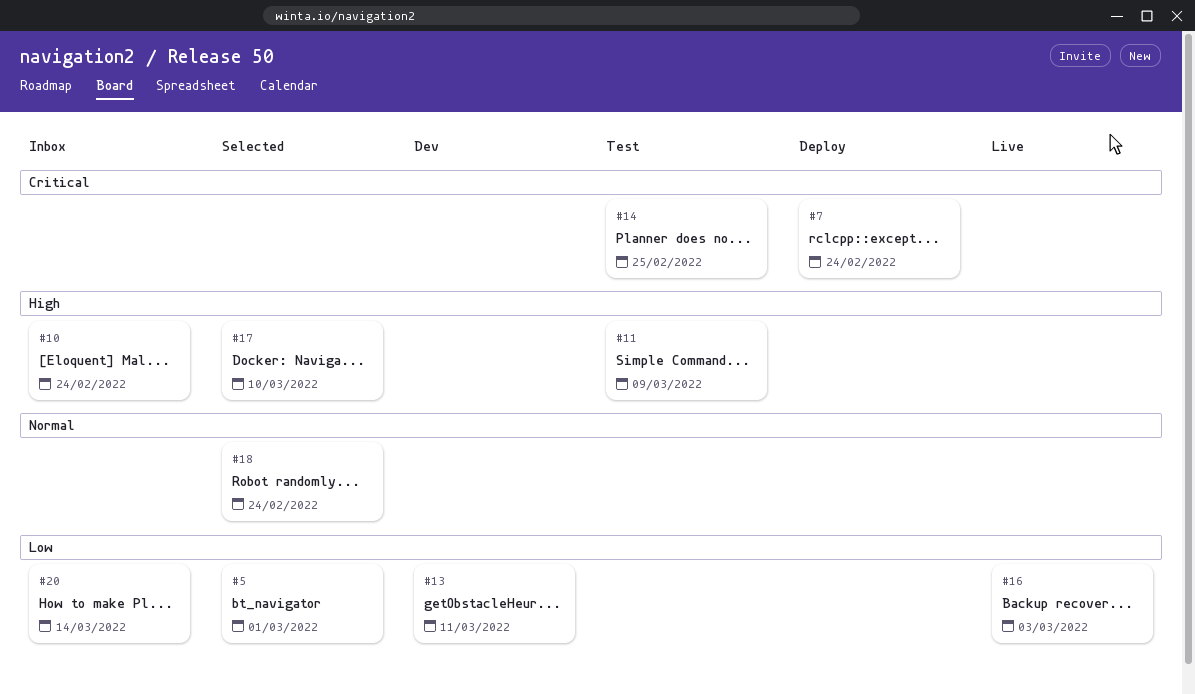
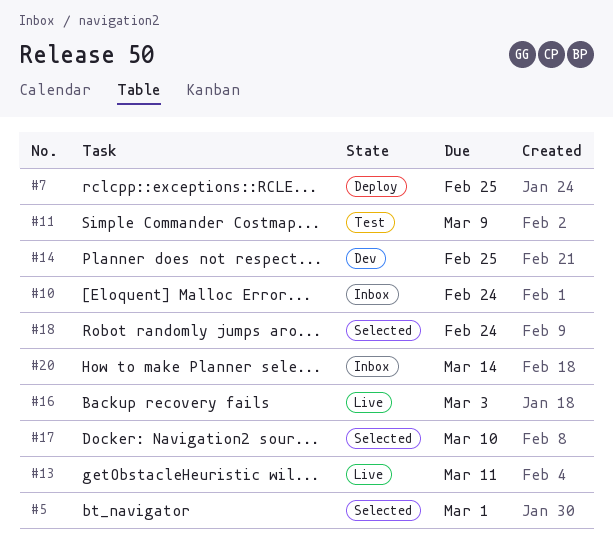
#7, due: Feb 24 -> Feb 25
#13, status: Dev -> Live
#14, status: Test -> Dev

